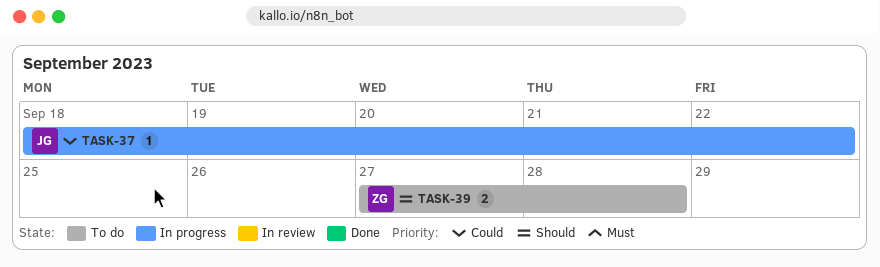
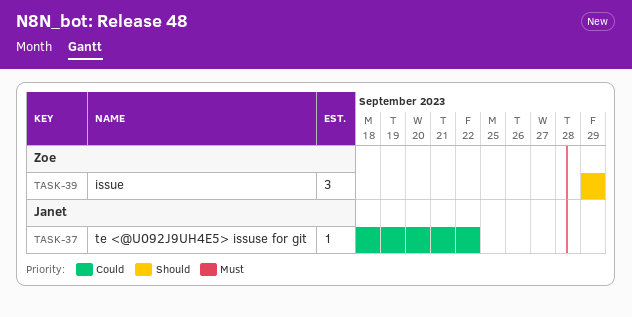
TASK-39, estimate: 2 -> 3
TASK-39, start: Sep 27 -> Sep 29
TASK-39, due: Sep 28 -> Sep 29

